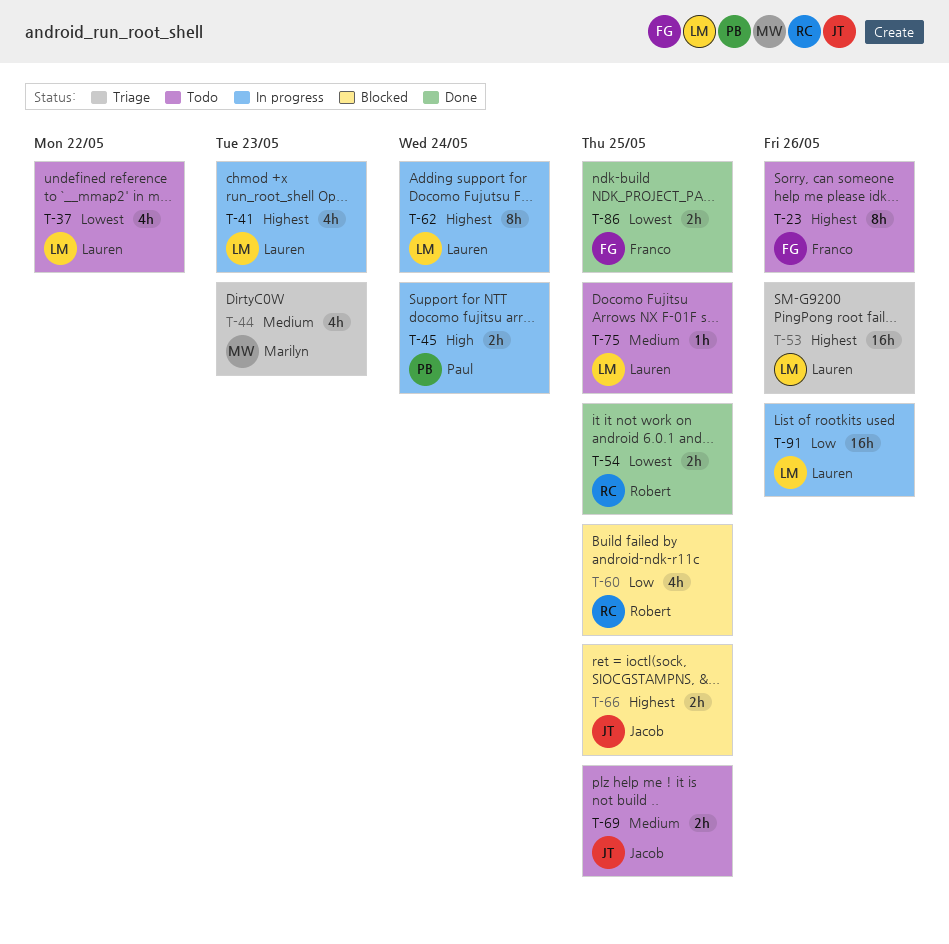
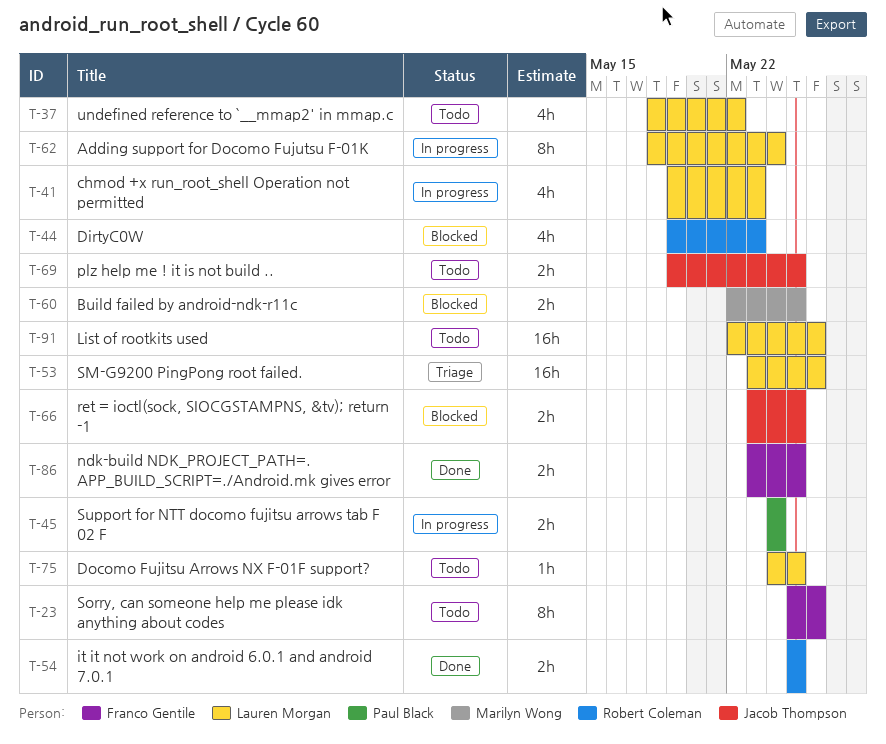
T-44, status: Triage -> Blocked
T-44, owner: Marilyn Wong -> Robert Coleman
T-60, owner: Robert Coleman -> Marilyn Wong
T-60, estimate: 4h -> 2h
T-91, status: In progress -> Todo

